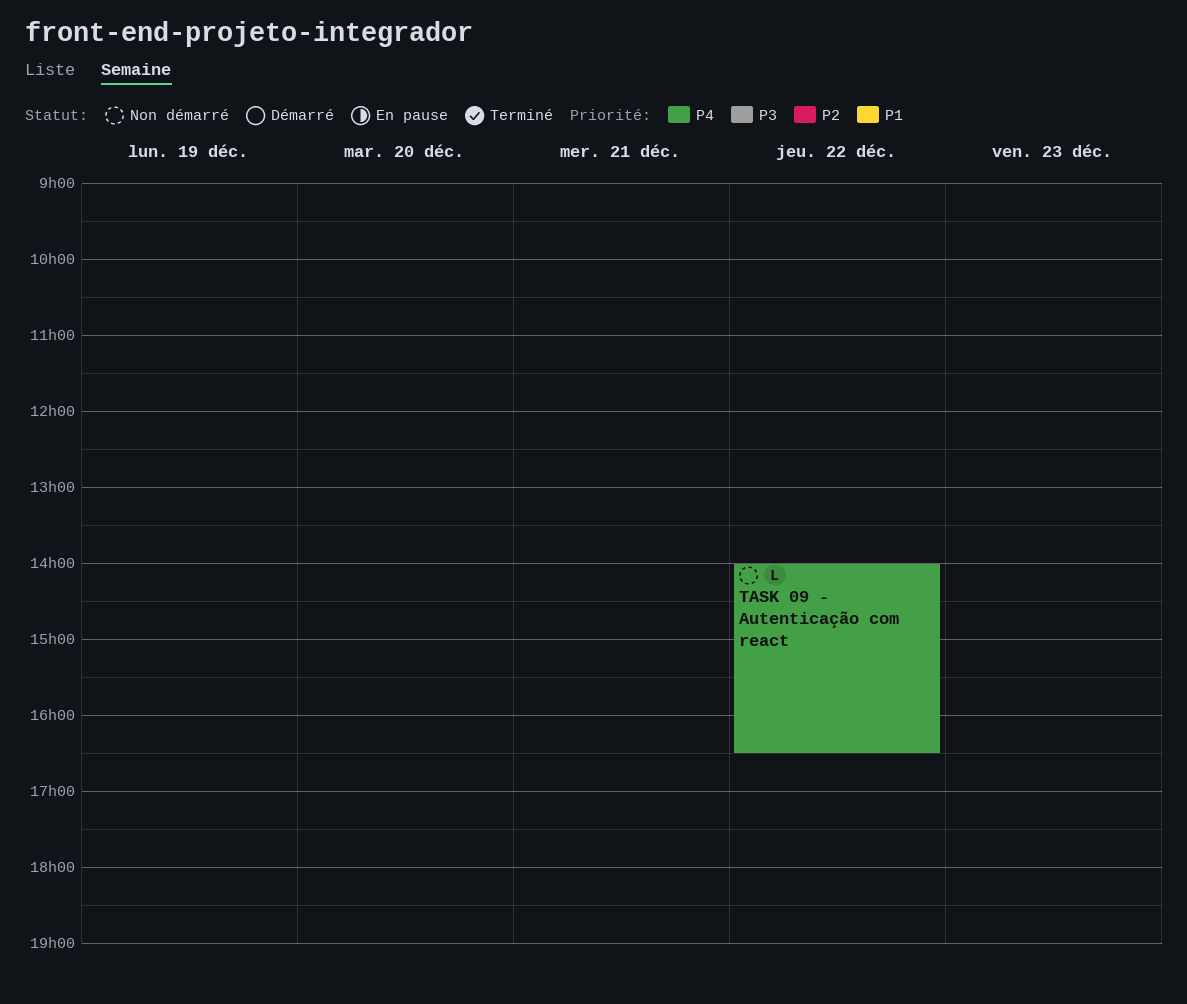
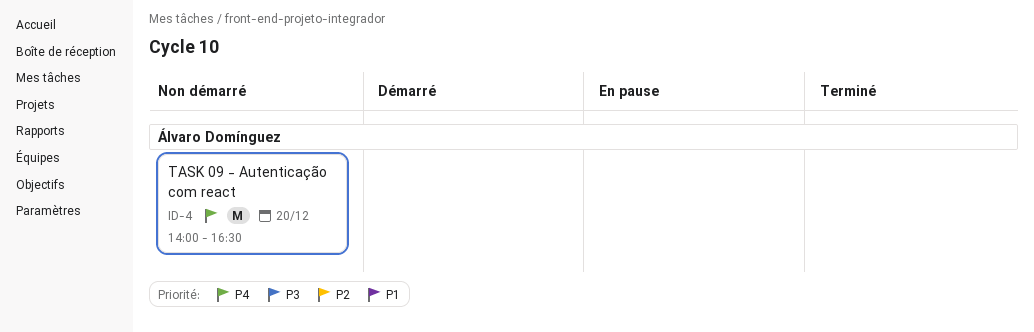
TASK 09 - Autenticação com react, estimate: L -> M
TASK 09 - Autenticação com react, day: Dec 22 -> Dec 20

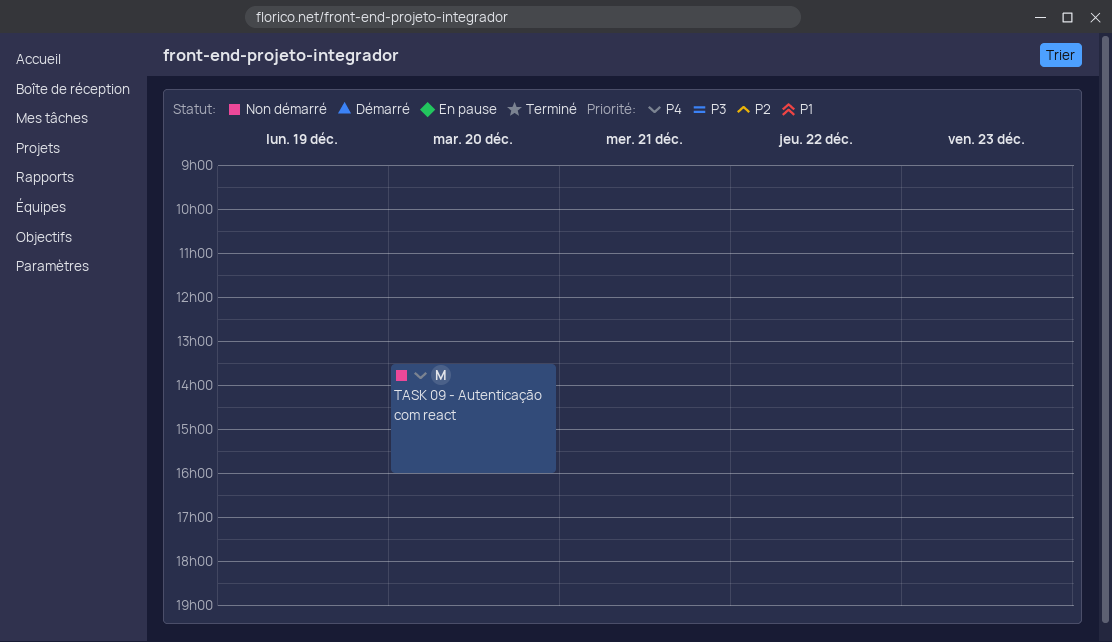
TASK 09 - Autenticação com react, begins: 14:00 -> 13:30
TASK 09 - Autenticação com react, ends: 16:30 -> 16:00

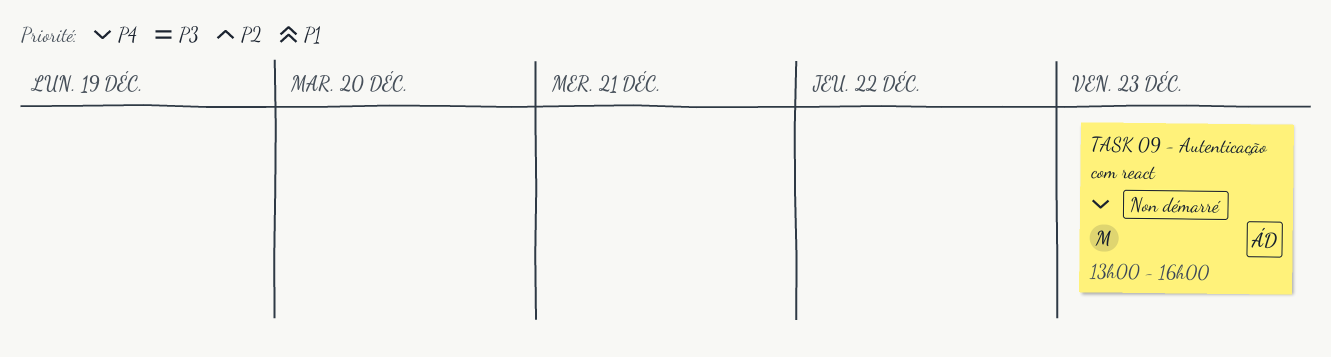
TASK 09 - Autenticação com react, day: Dec 20 -> Dec 23
TASK 09 - Autenticação com react, begins: 13:30 -> 13:00

